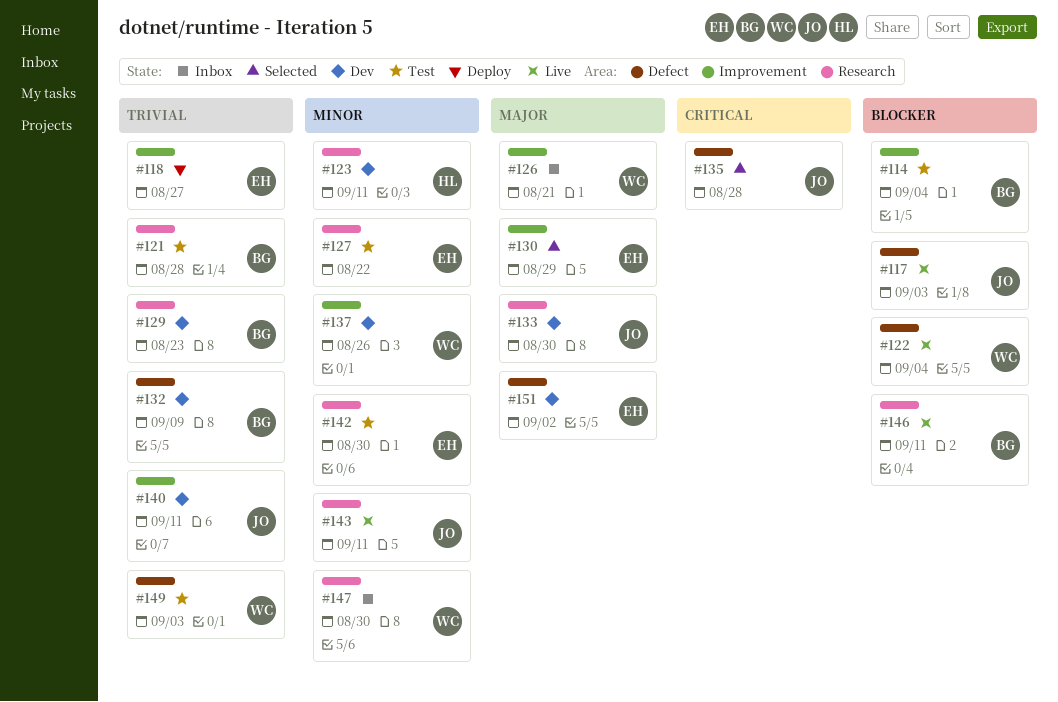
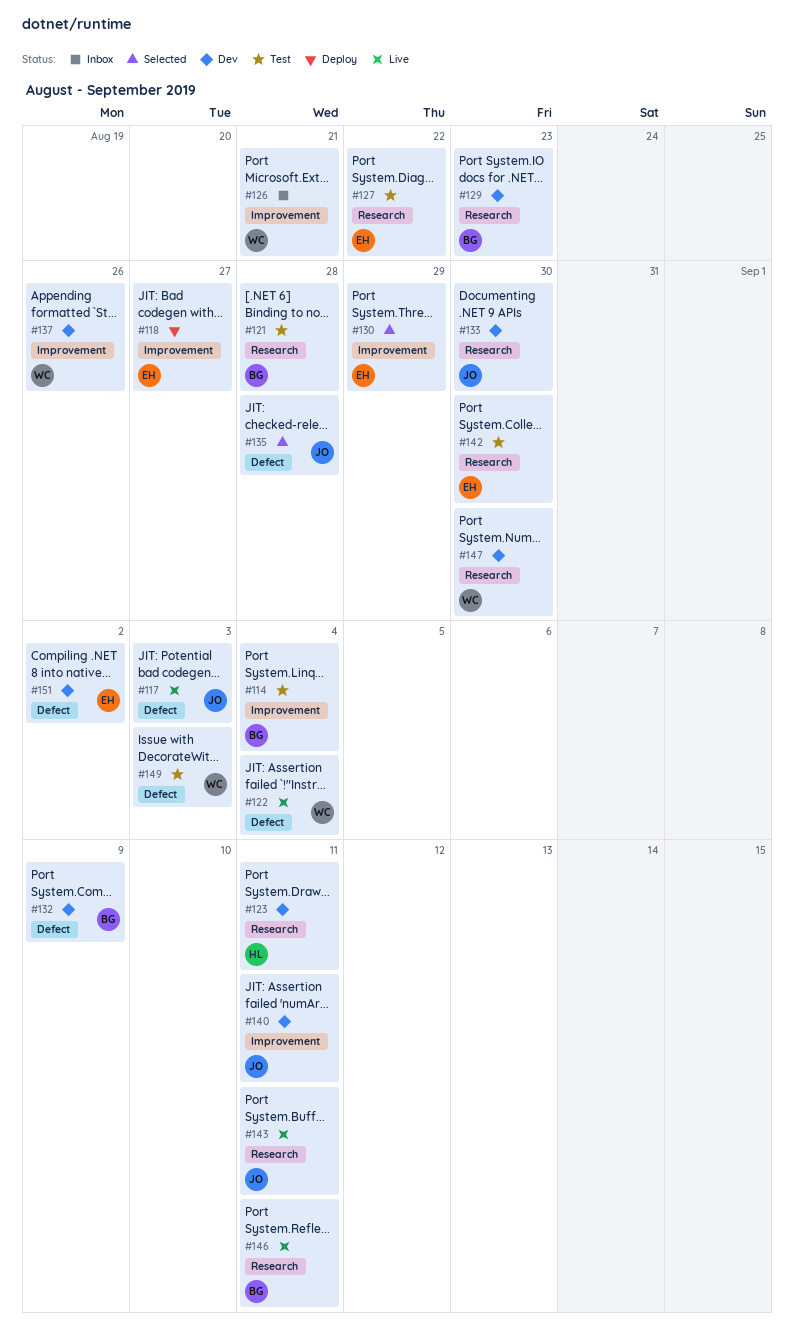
#147, status: Inbox -> Dev

